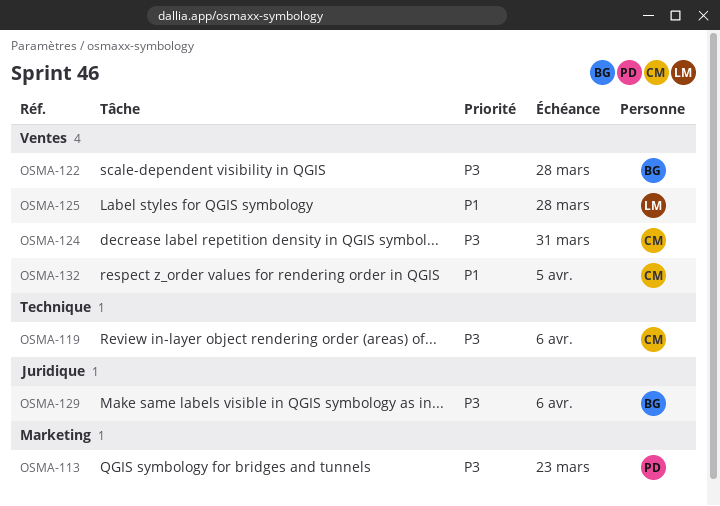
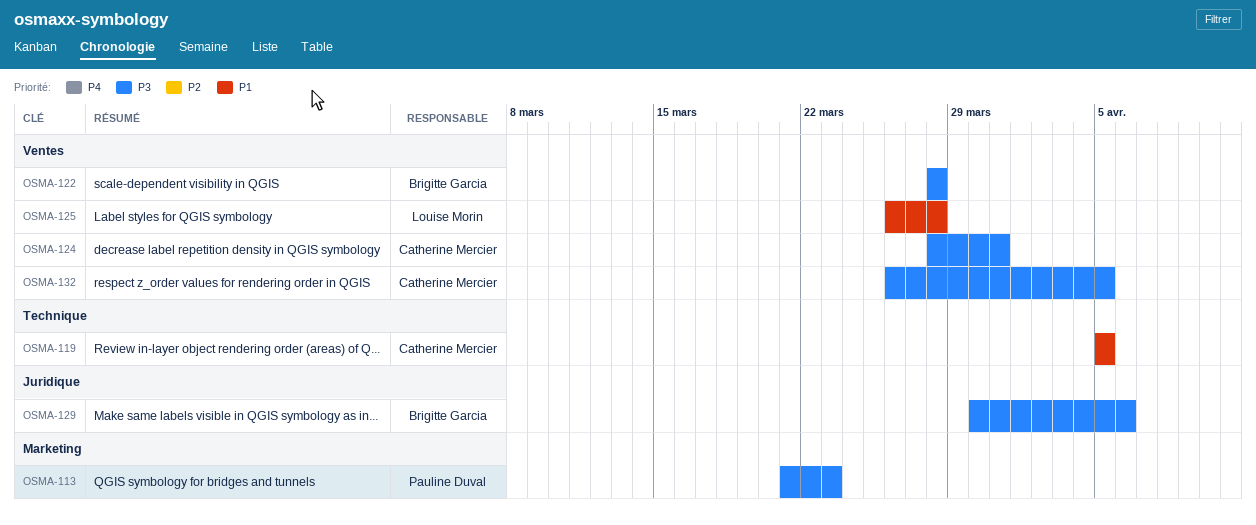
OSMA-119, priority: P3 -> P1
OSMA-119, due: Apr 6 -> Apr 5
OSMA-132, priority: P1 -> P3

